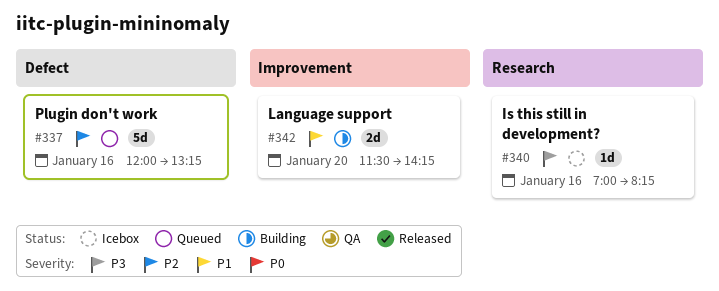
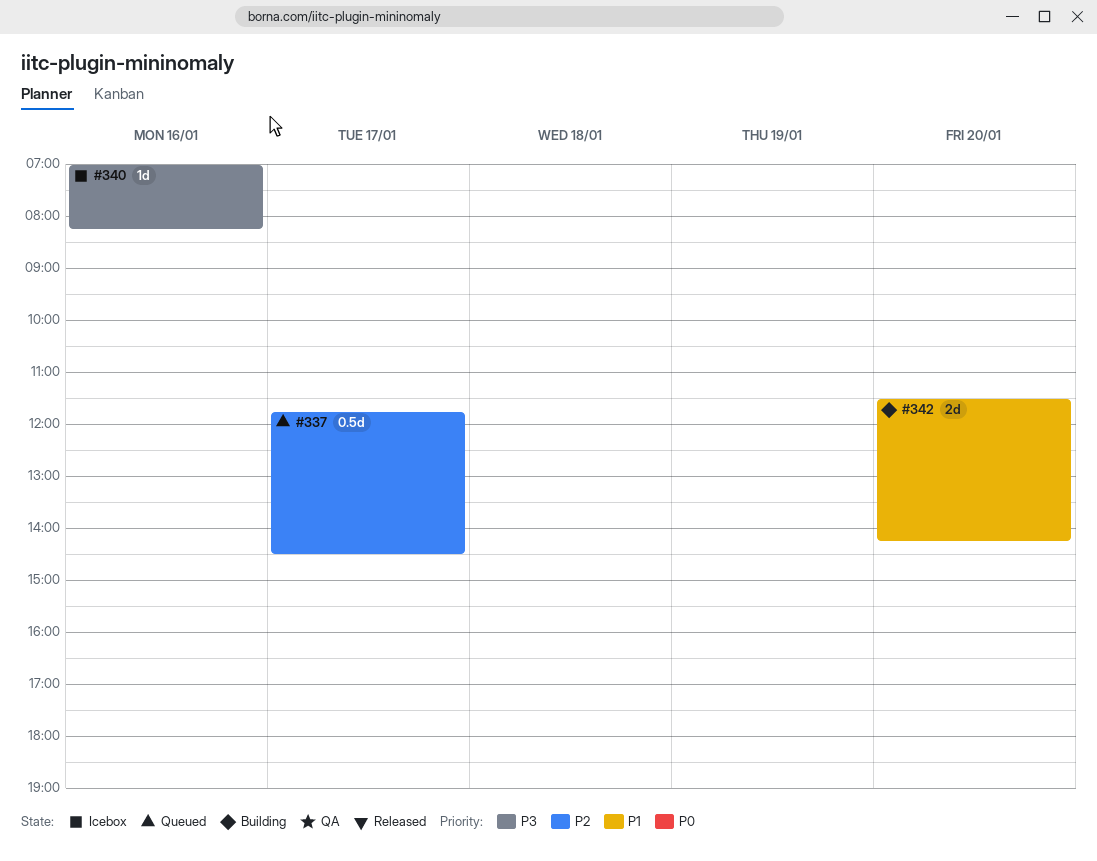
#337, estimate: 5d -> 0.5d
#337, day: Jan 16 -> Jan 17
#337, begins: 12:00 -> 11:45
#337, ends: 13:15 -> 14:30

